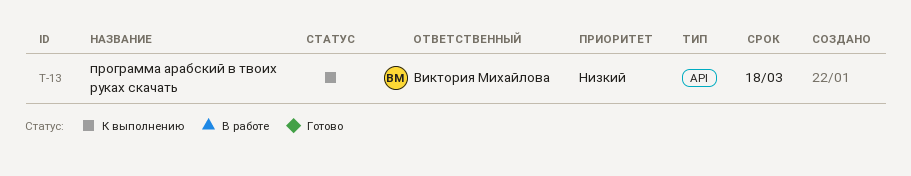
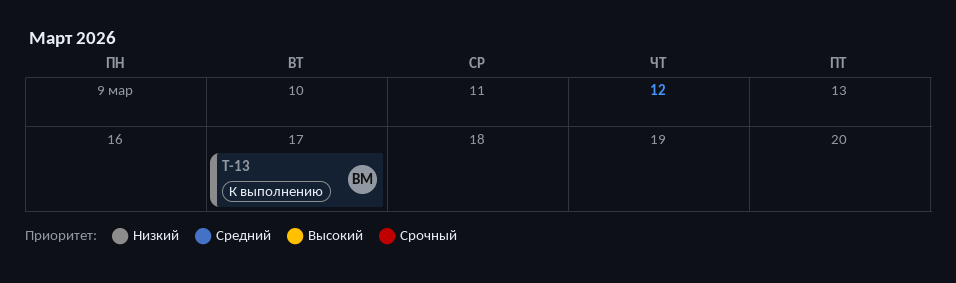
T-13, due: Mar 18 -> Mar 17

